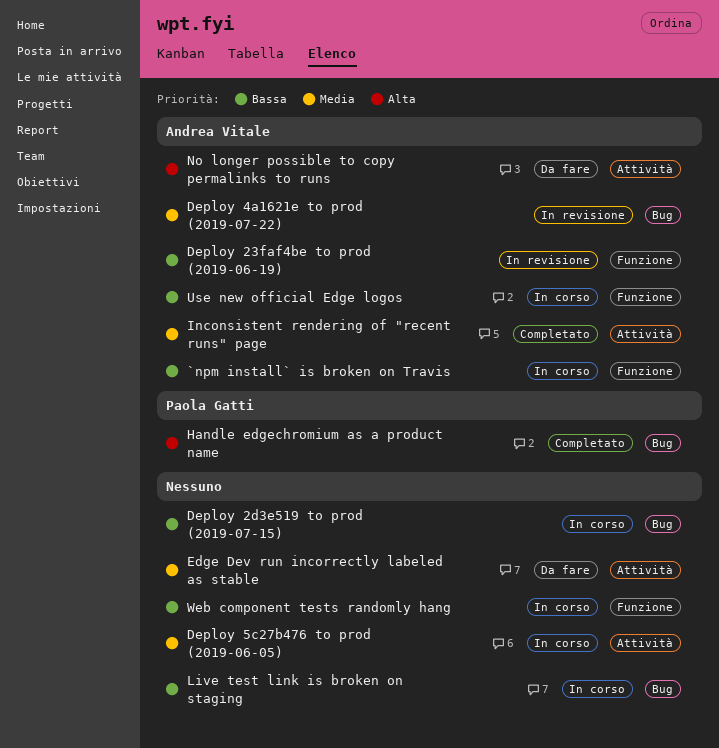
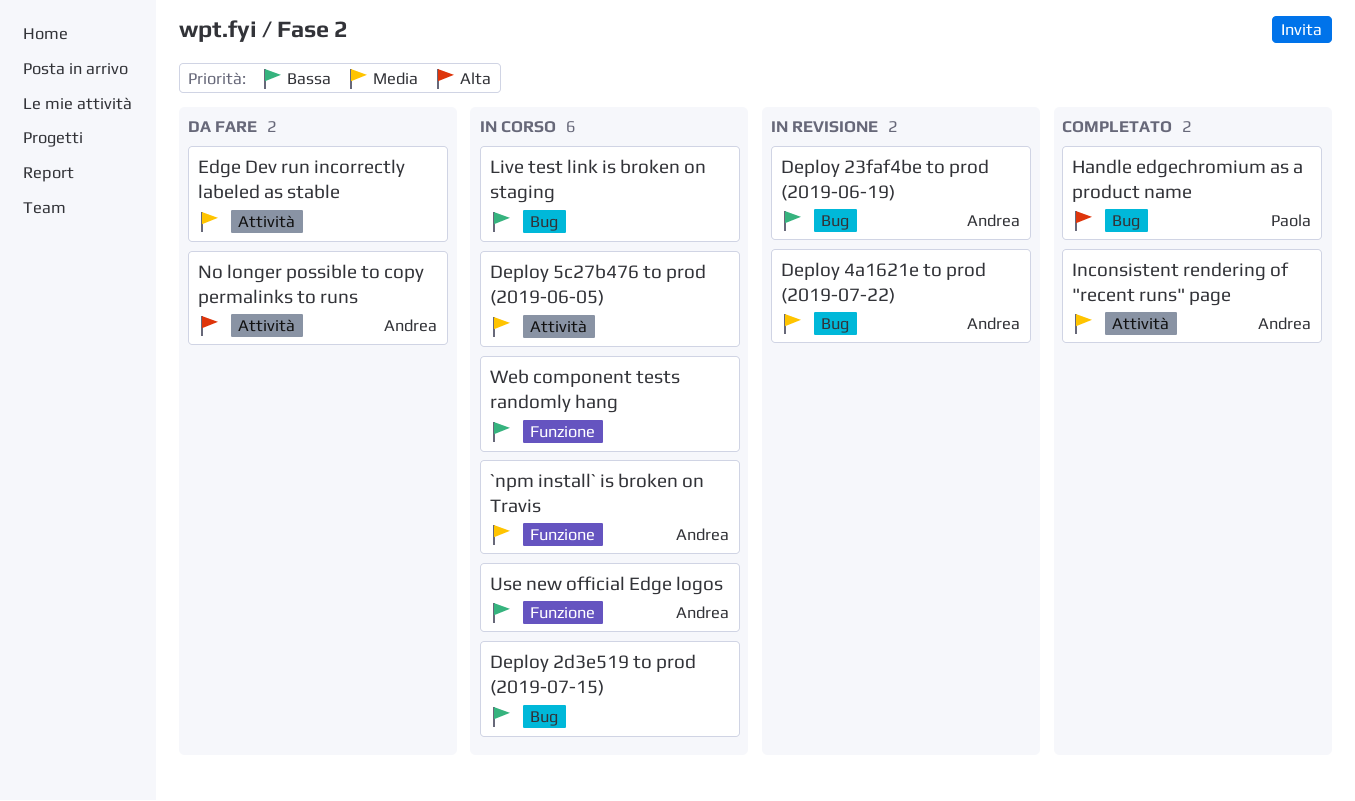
`npm install` is broken on Travis, priority: Bassa -> Media
Deploy 23faf4be to prod (2019-06-19), label: Funzione -> Bug

